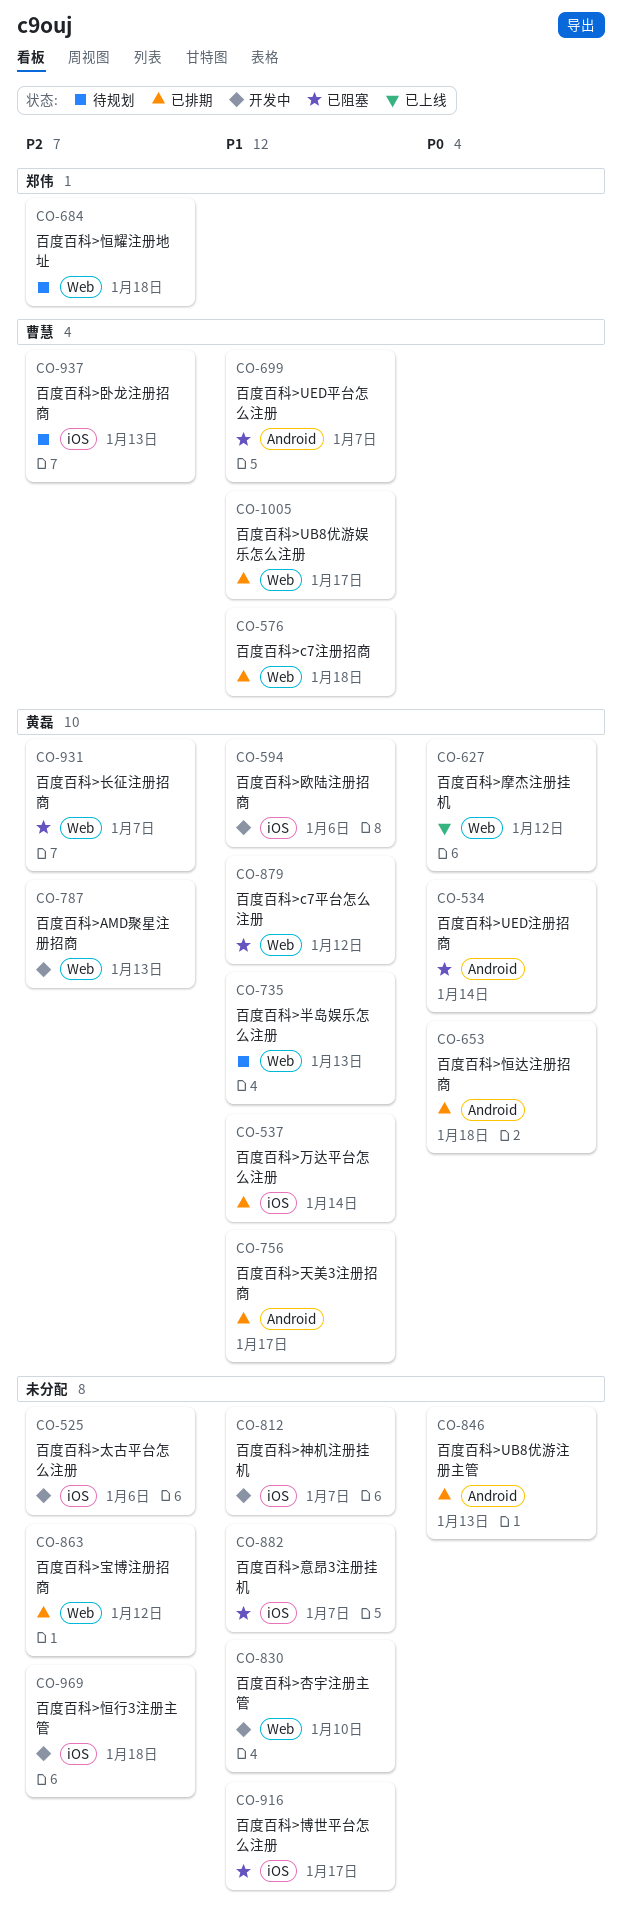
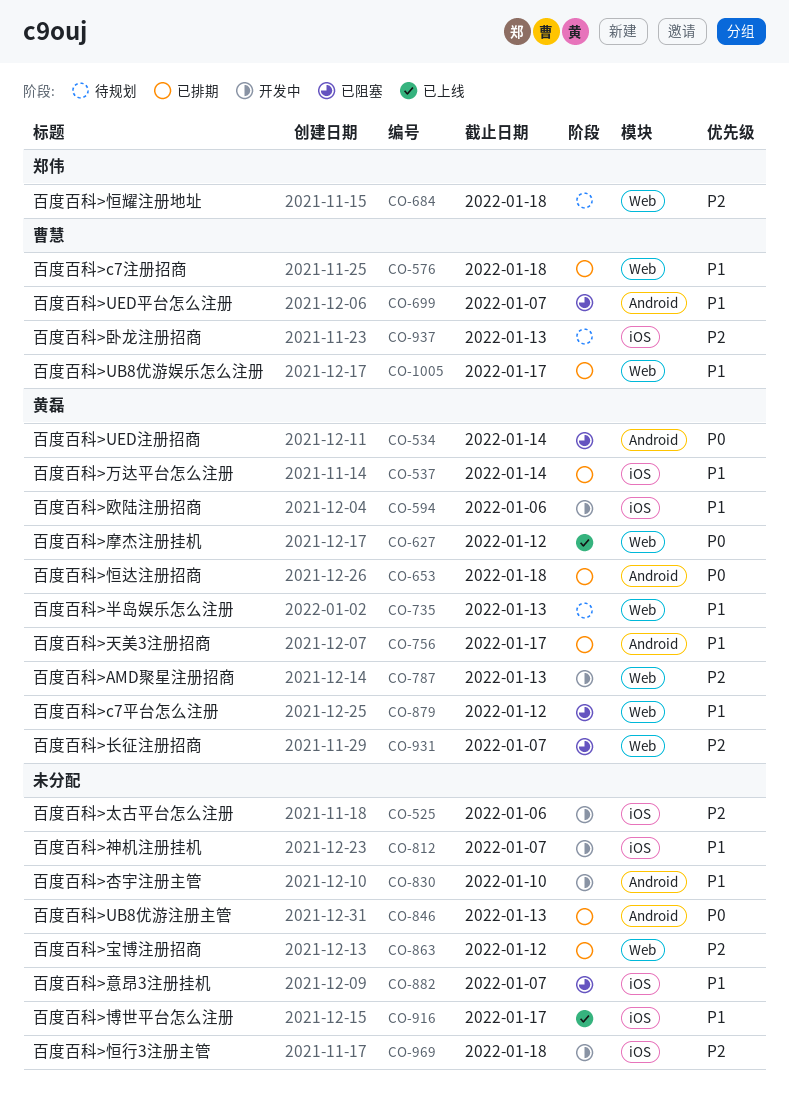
CO-830, label: Web -> Android
CO-916, status: 已阻塞 -> 已上线

